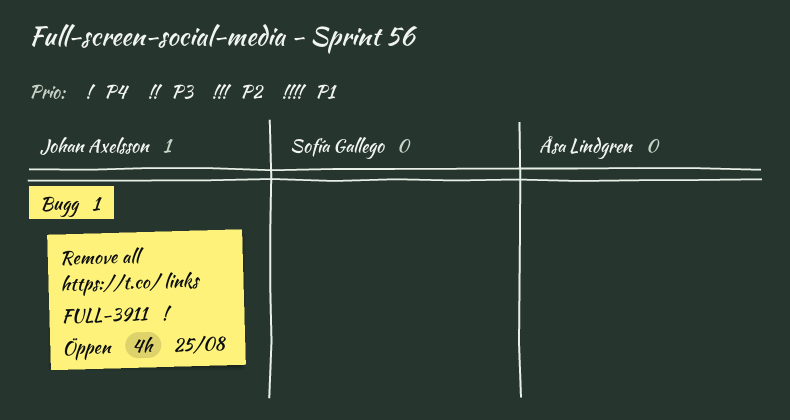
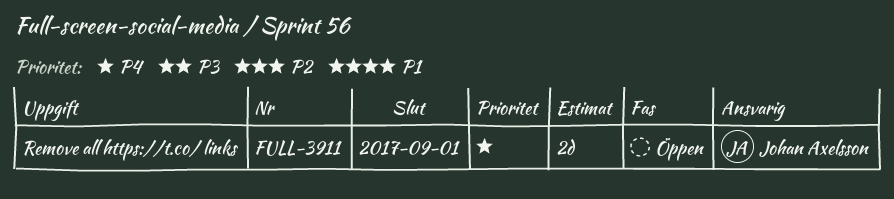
FULL-3911, estimate: 4h -> 2d
FULL-3911, due: Aug 25 -> Sep 1

